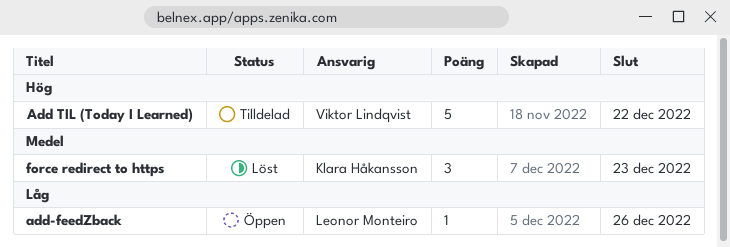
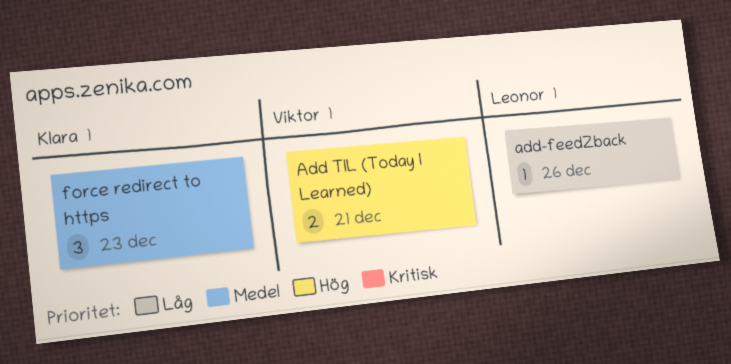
Add TIL (Today I Learned), estimate: 5 -> 2
Add TIL (Today I Learned), due: Dec 22 -> Dec 21

